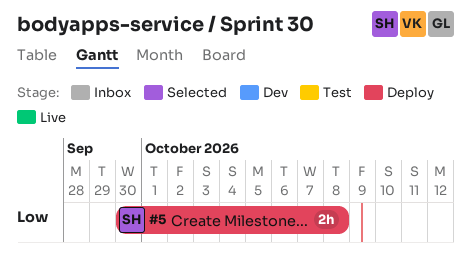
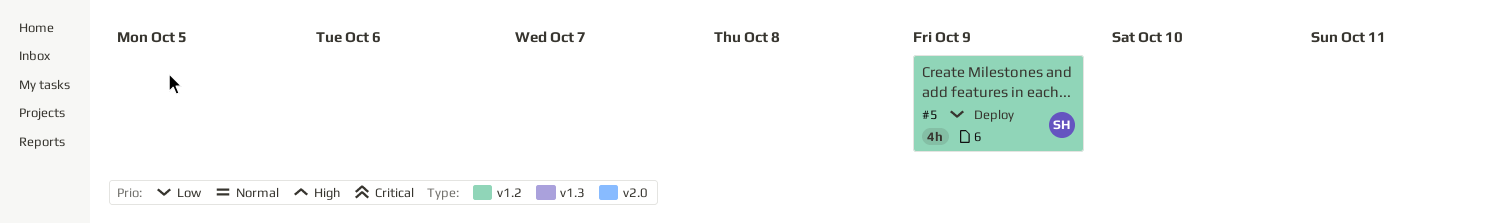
#5, estimate: 2h -> 4h
#5, due: Oct 8 -> Oct 9

